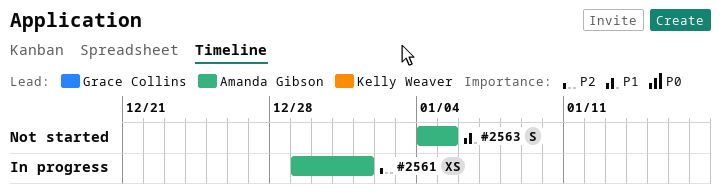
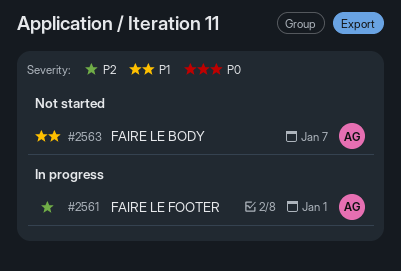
#2563, due: Jan 5 -> Jan 7

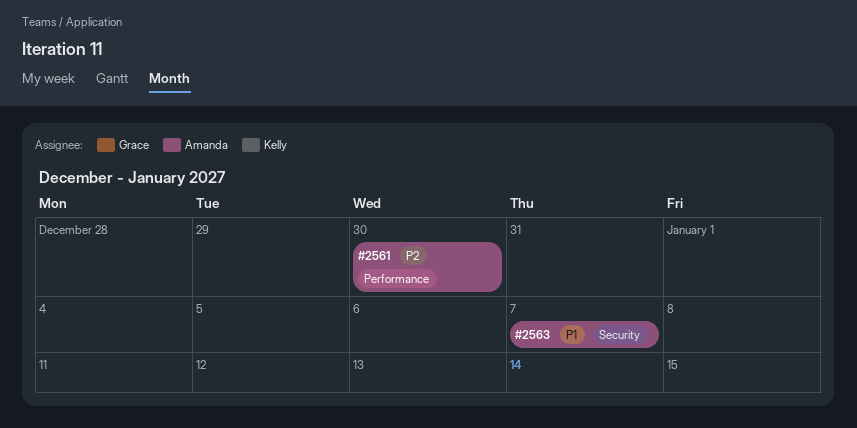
#2561, due: Jan 1 -> Dec 30

